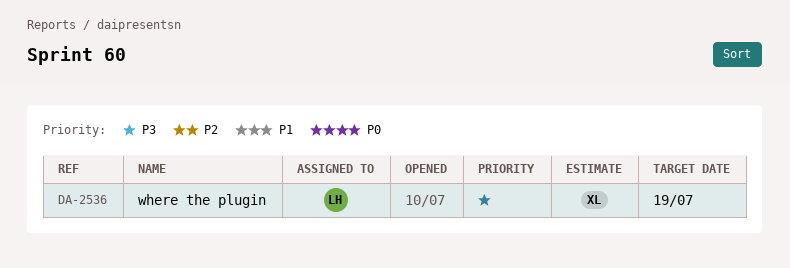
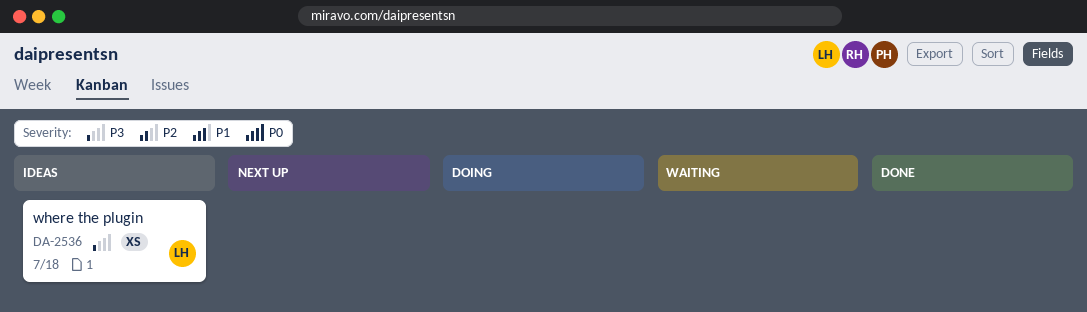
DA-2536, estimate: XL -> XS
DA-2536, due: Jul 19 -> Jul 18

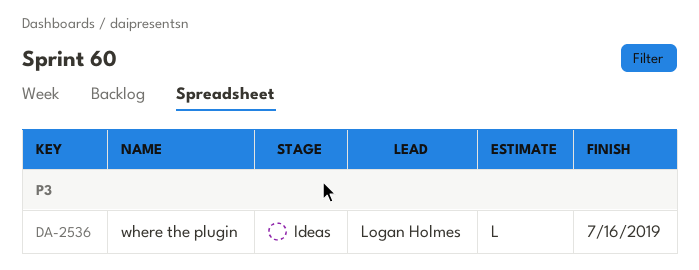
DA-2536, estimate: XS -> L
DA-2536, due: Jul 18 -> Jul 16

